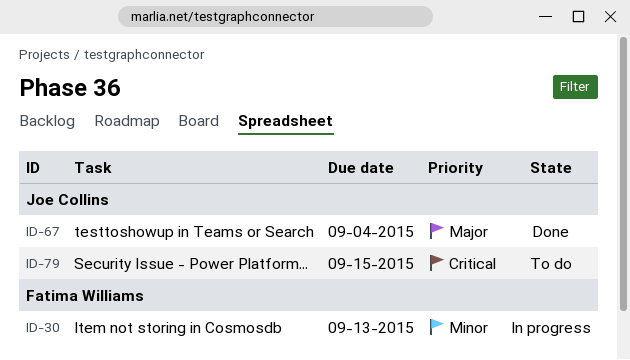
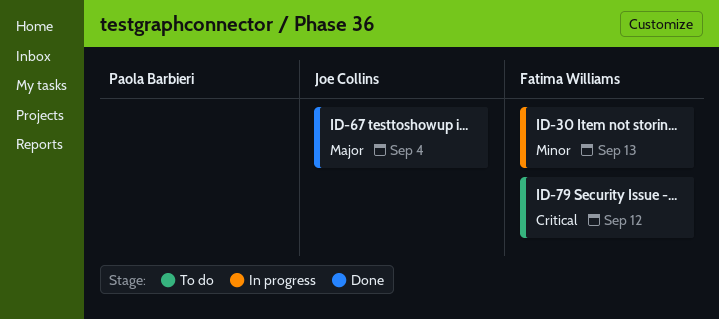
ID-79, owner: Joe Collins -> Fatima Williams
ID-79, due: Sep 15 -> Sep 12

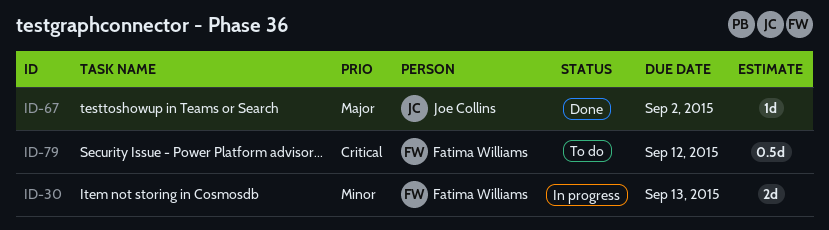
ID-67, due: Sep 4 -> Sep 2

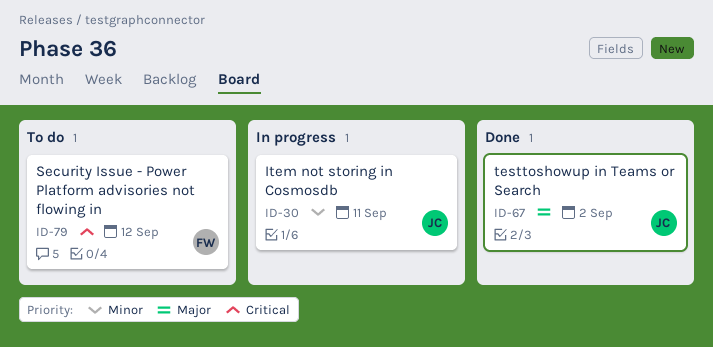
ID-30, owner: Fatima Williams -> Joe Collins
ID-30, due: Sep 13 -> Sep 11

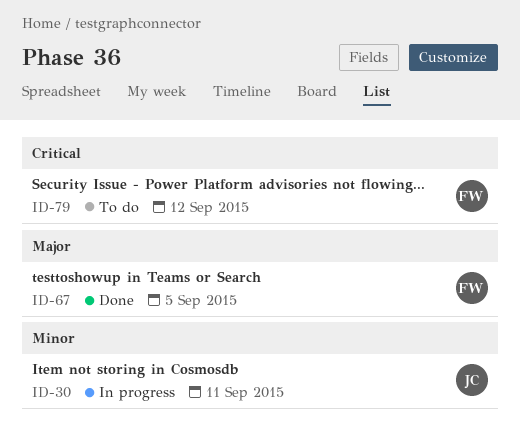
ID-67, owner: JC -> FW
ID-67, due: Sep 2 -> Sep 5

